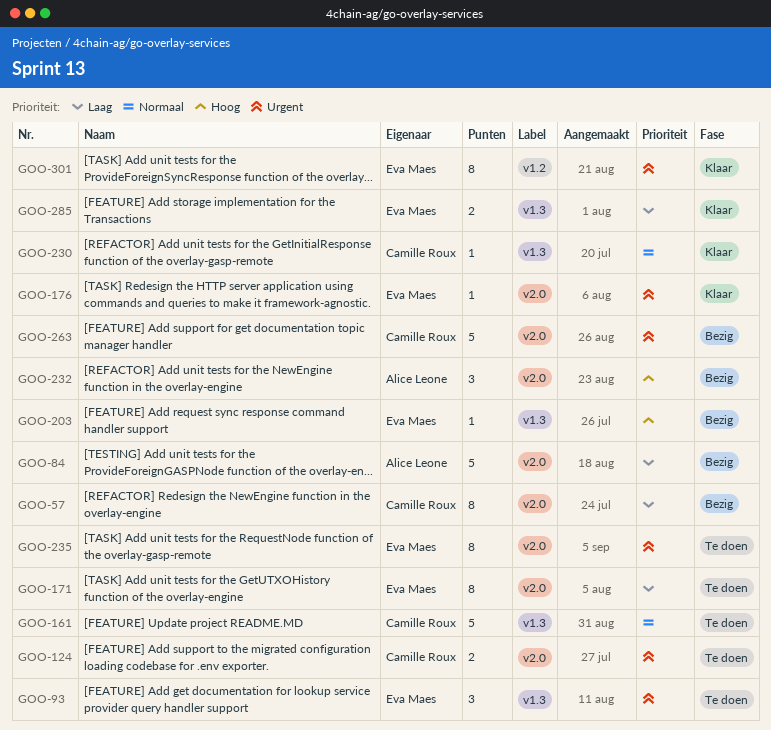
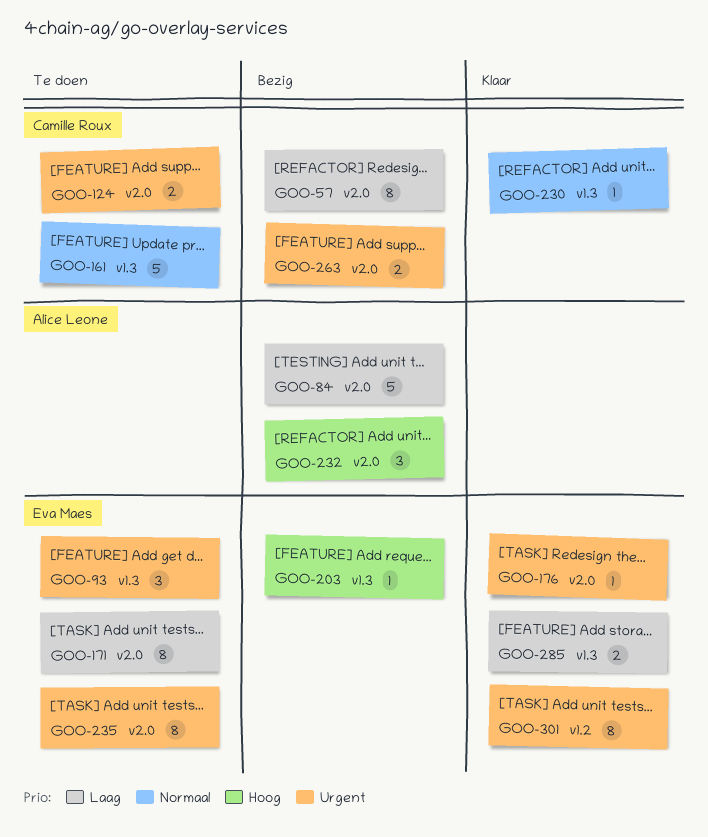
GOO-263, estimate: 5 -> 2

